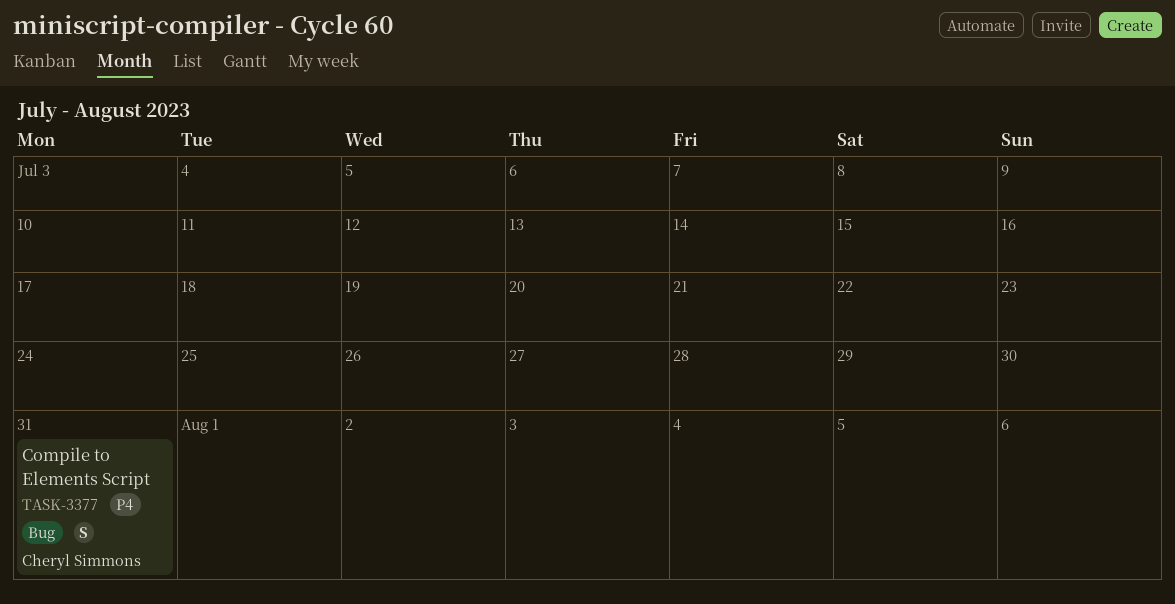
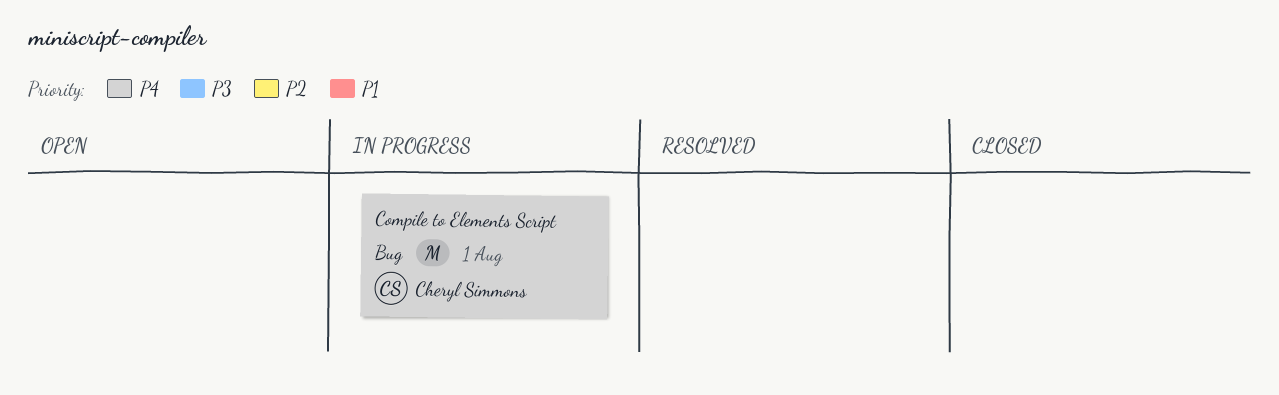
Compile to Elements Script, estimate: S -> M
Compile to Elements Script, due: Jul 31 -> Aug 1

